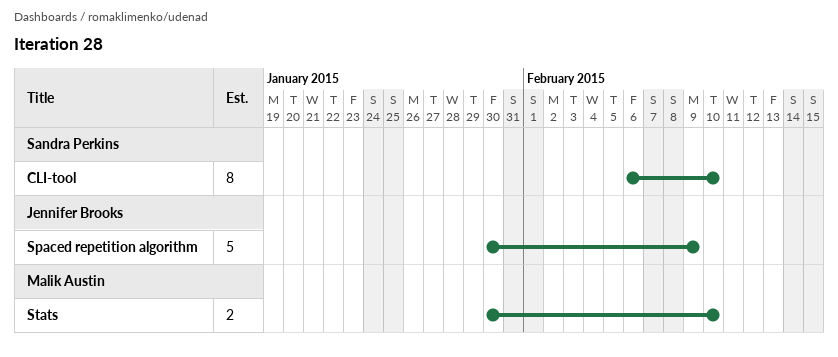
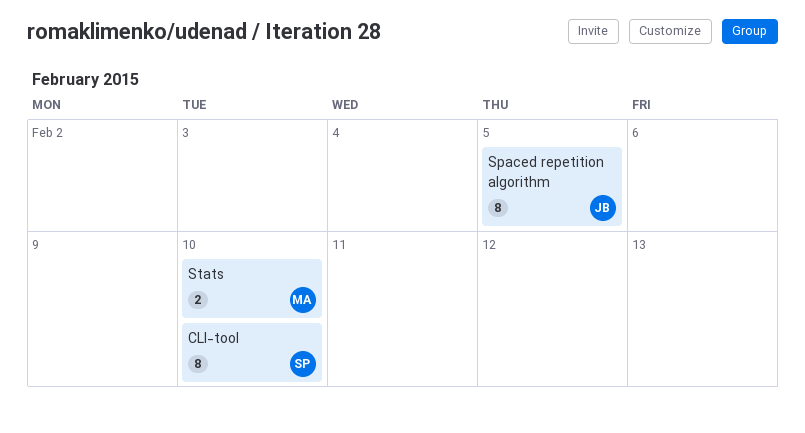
Spaced repetition algorithm, estimate: 5 -> 8
Spaced repetition algorithm, due: Feb 9 -> Feb 5

